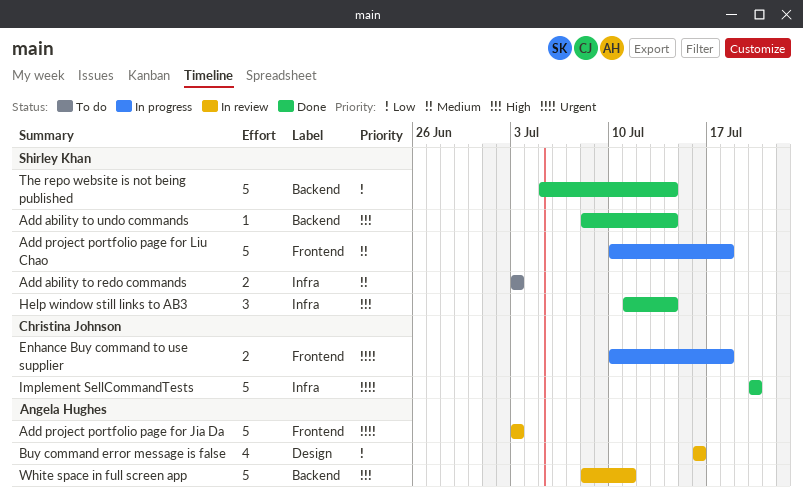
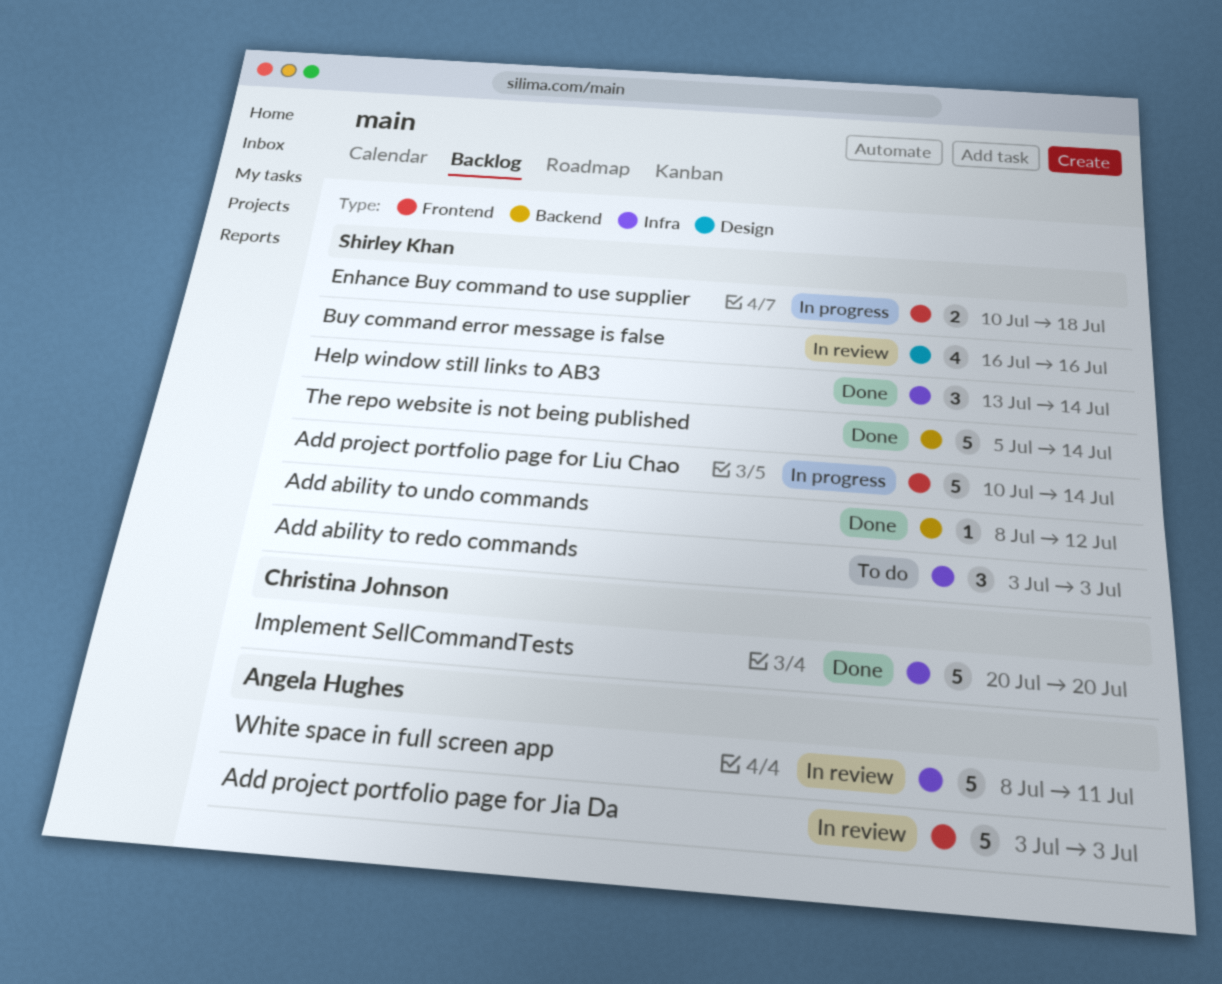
Add ability to redo commands, estimate: 2 -> 3
Add ability to undo commands, due: Jul 14 -> Jul 12
Add project portfolio page for Liu Chao, due: Jul 18 -> Jul 14
Buy command error message is false, owner: Angela Hughes -> Shirley Khan
Enhance Buy command to use supplier, owner: Christina Johnson -> Shirley Khan
Help window still links to AB3, start: Jul 11 -> Jul 13
White space in full screen app, label: Backend -> Infra

